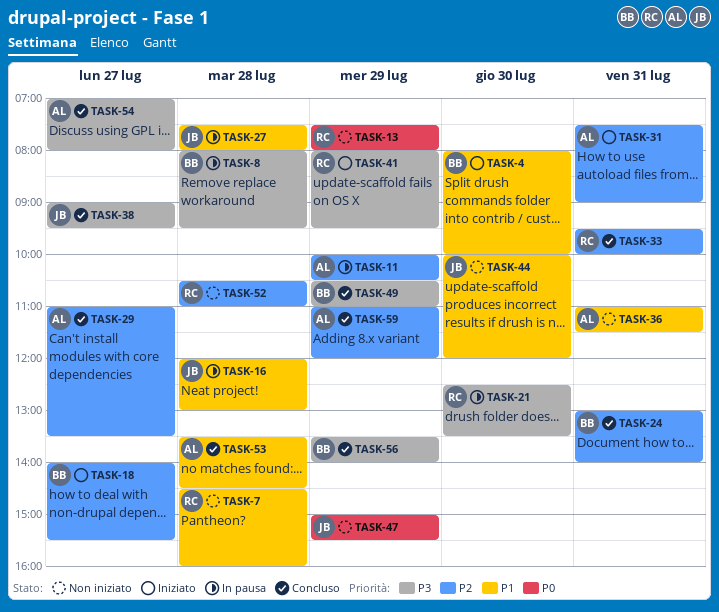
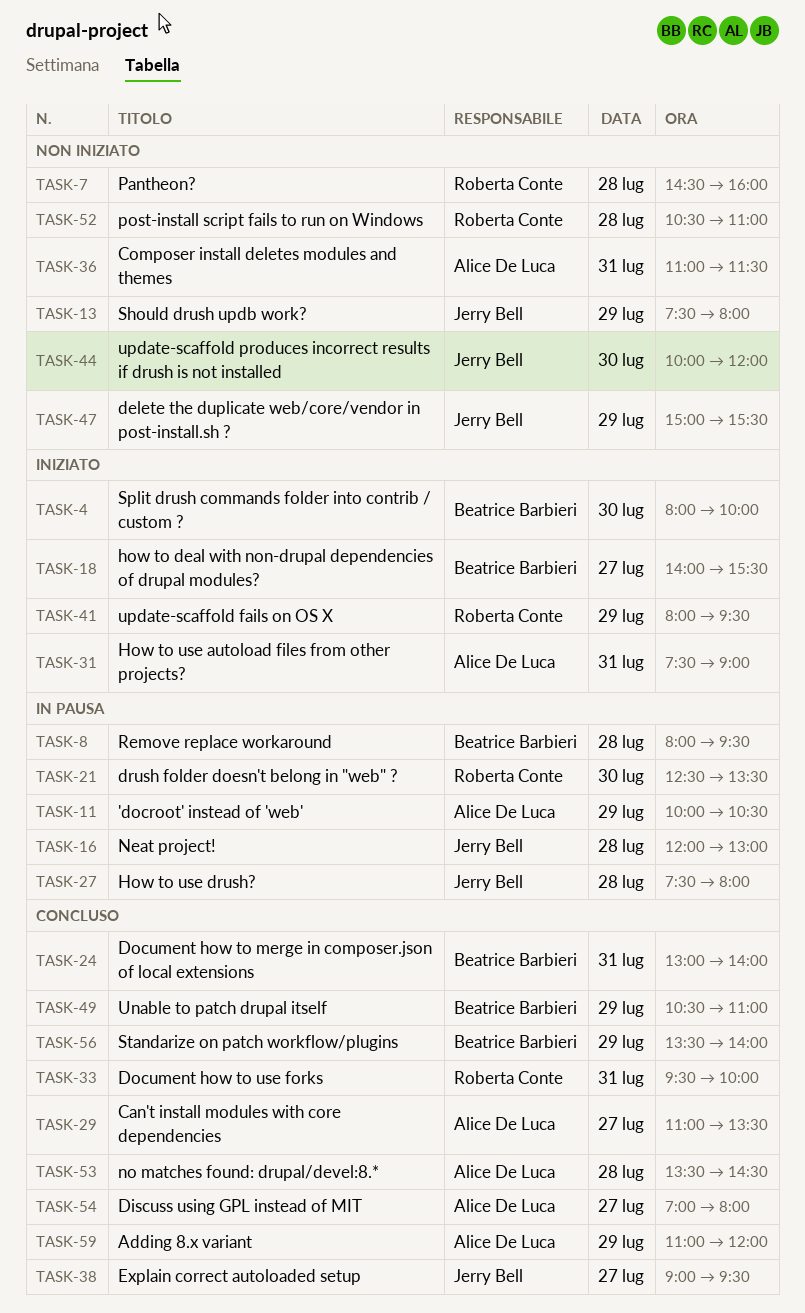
TASK-13, owner: Roberta Conte -> Jerry Bell

